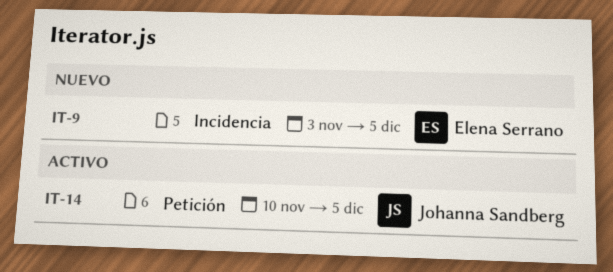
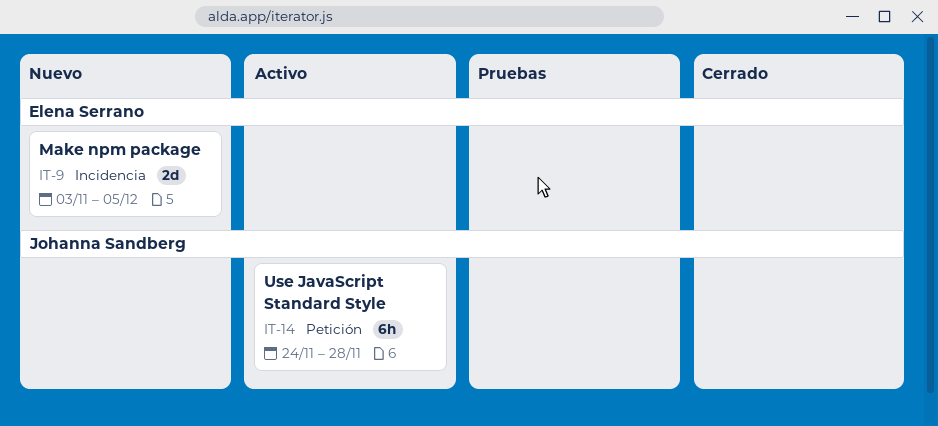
IT-14, start: Nov 10 -> Nov 24
IT-14, due: Dec 5 -> Nov 28

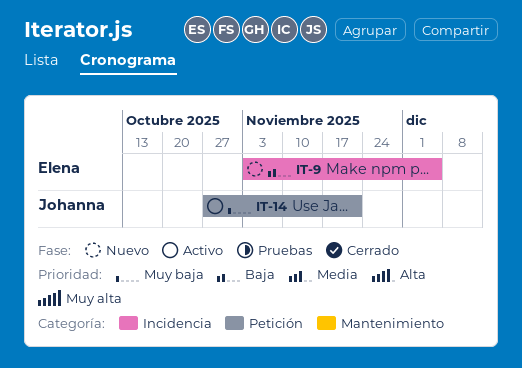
IT-14, start: Nov 24 -> Oct 27
IT-14, due: Nov 28 -> Nov 21

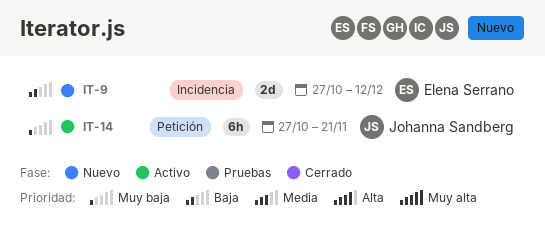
IT-9, start: Nov 3 -> Oct 27
IT-9, due: Dec 5 -> Dec 12

